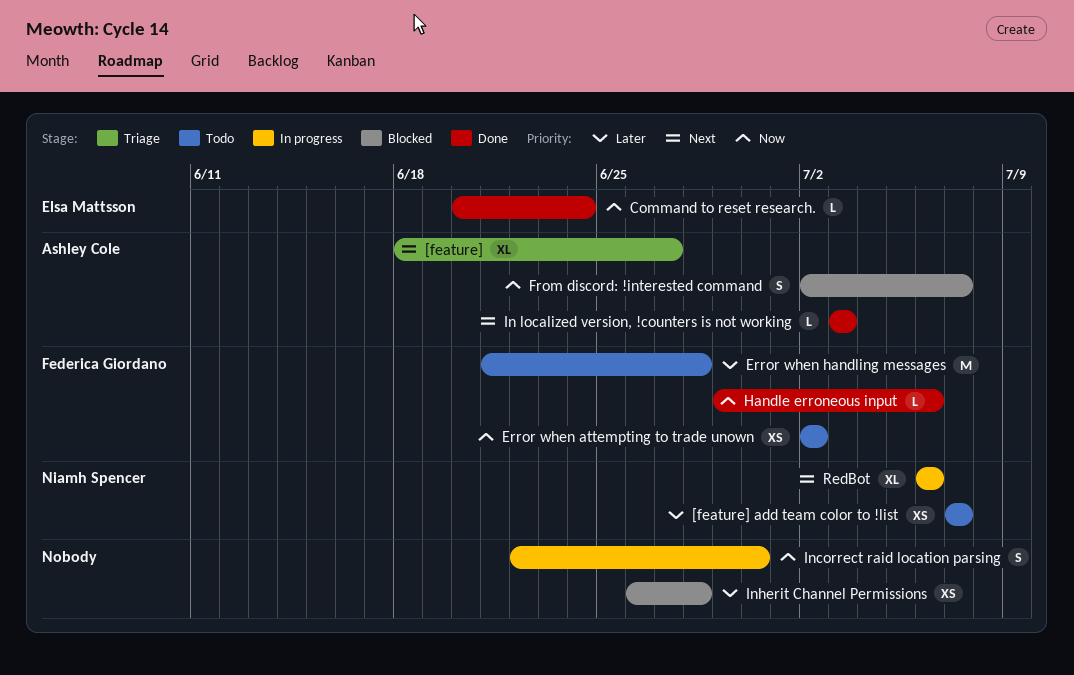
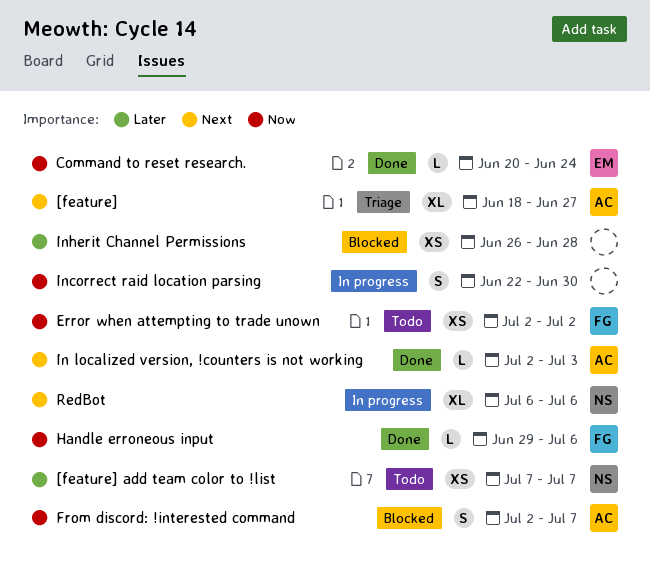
Error when handling messages: present -> none
In localized version, !counters is not working, start: Jul 3 -> Jul 2

